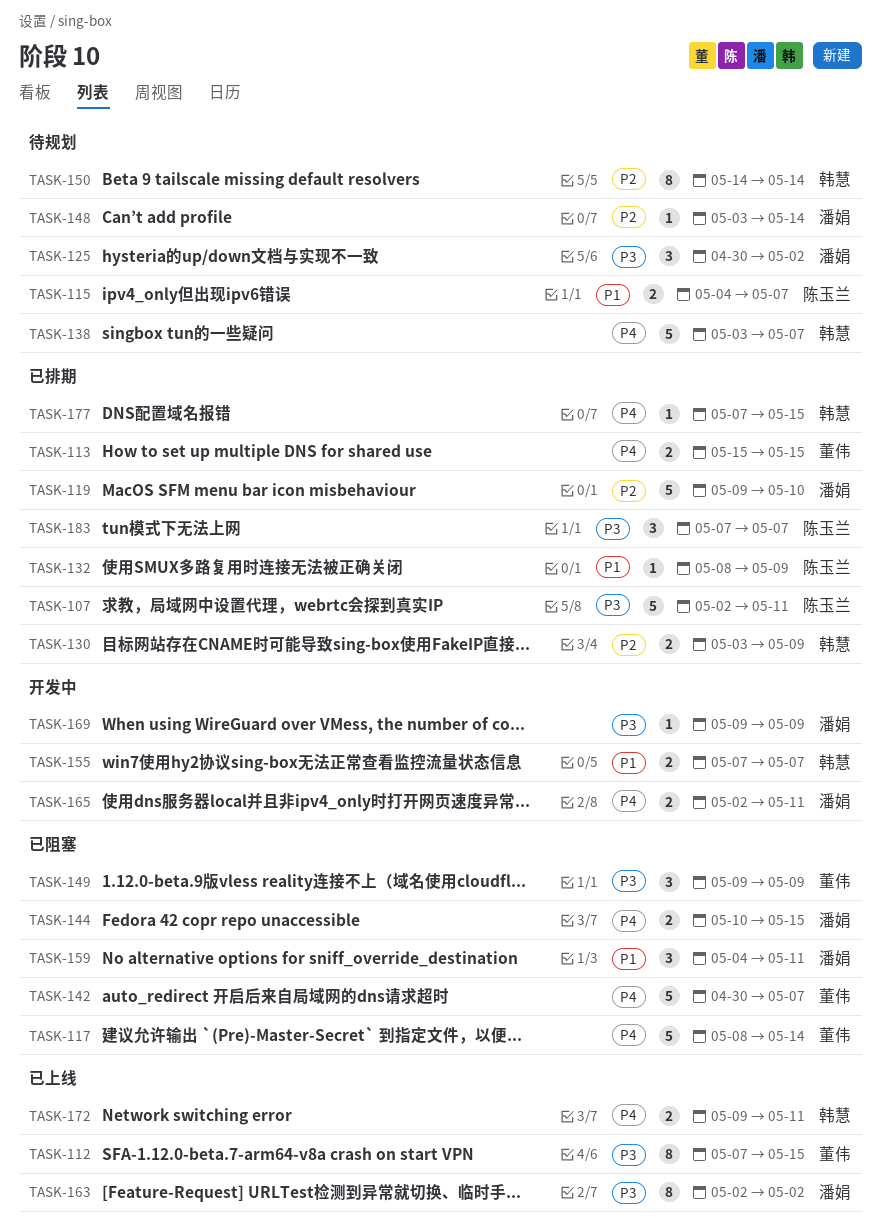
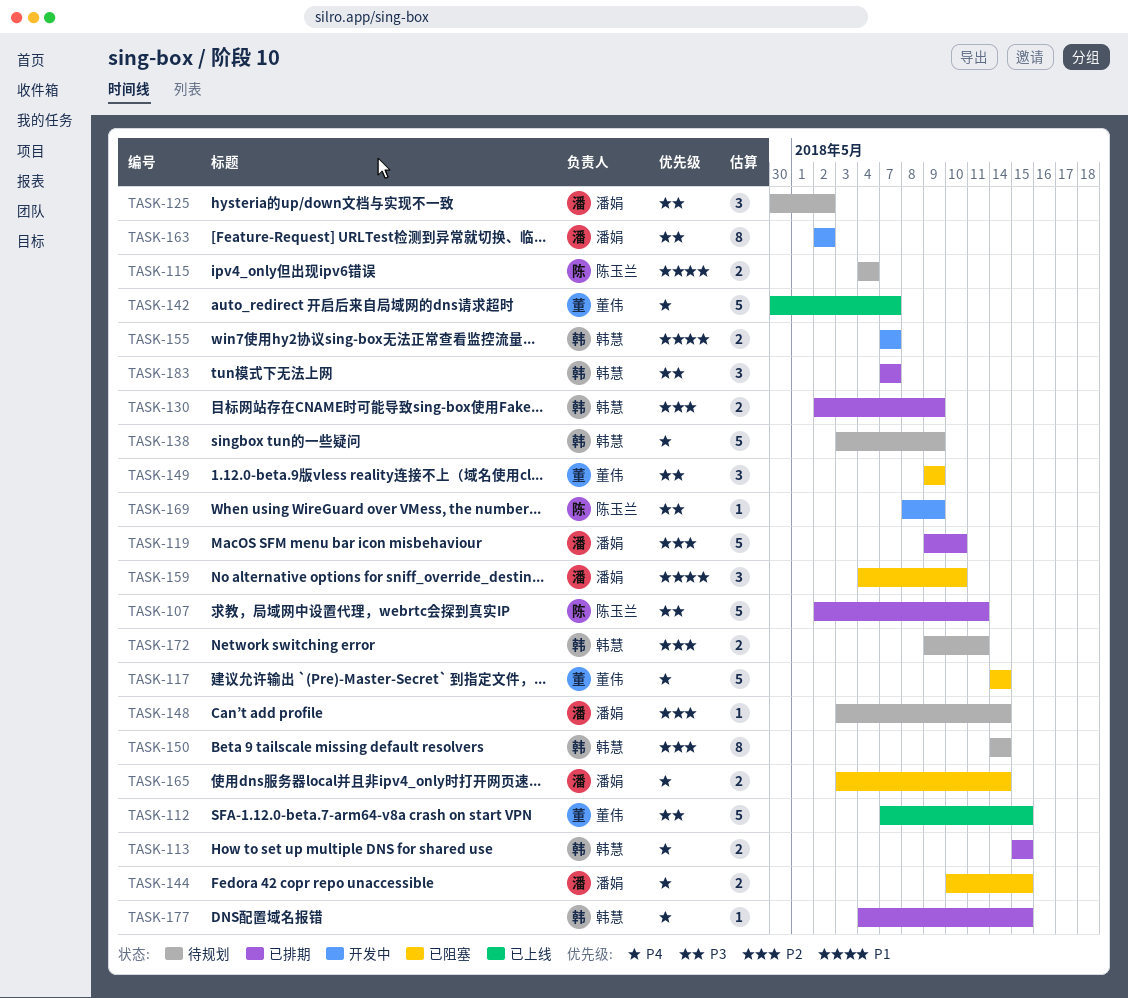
TASK-112, estimate: 8 -> 5
TASK-113, owner: 董伟 -> 韩慧
TASK-115, due: May 7 -> May 4
TASK-117, start: May 8 -> May 14
TASK-130, start: May 3 -> May 2
TASK-132: present -> none
TASK-138, due: May 7 -> May 9
TASK-142, status: 已阻塞 -> 已上线
TASK-159, due: May 11 -> May 10
TASK-163, status: 已上线 -> 开发中
TASK-165, status: 开发中 -> 已阻塞
TASK-165, start: May 2 -> May 3
TASK-165, due: May 11 -> May 14
TASK-169, owner: 潘娟 -> 陈玉兰
TASK-169, start: May 9 -> May 8
TASK-172, status: 已上线 -> 待规划
TASK-172, priority: P4 -> P2
TASK-177, start: May 7 -> May 4
TASK-183, owner: 陈玉兰 -> 韩慧

